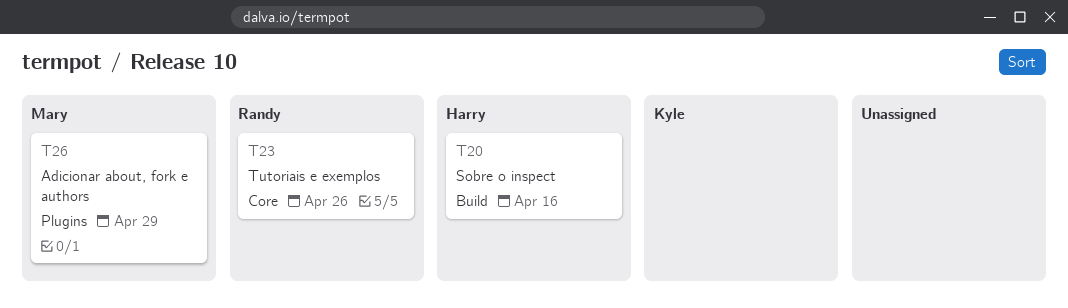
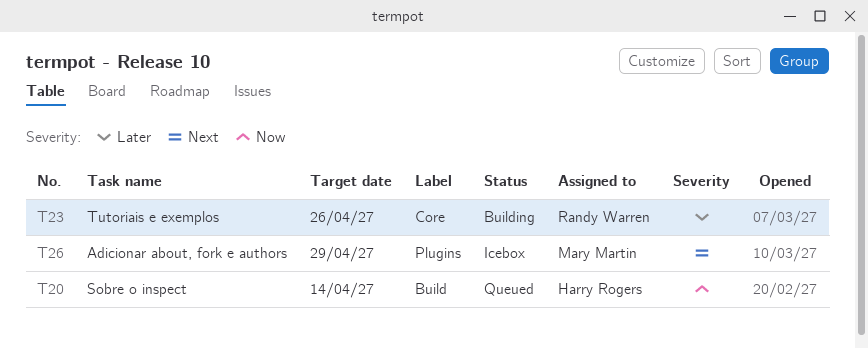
T20, due: Apr 16 -> Apr 14

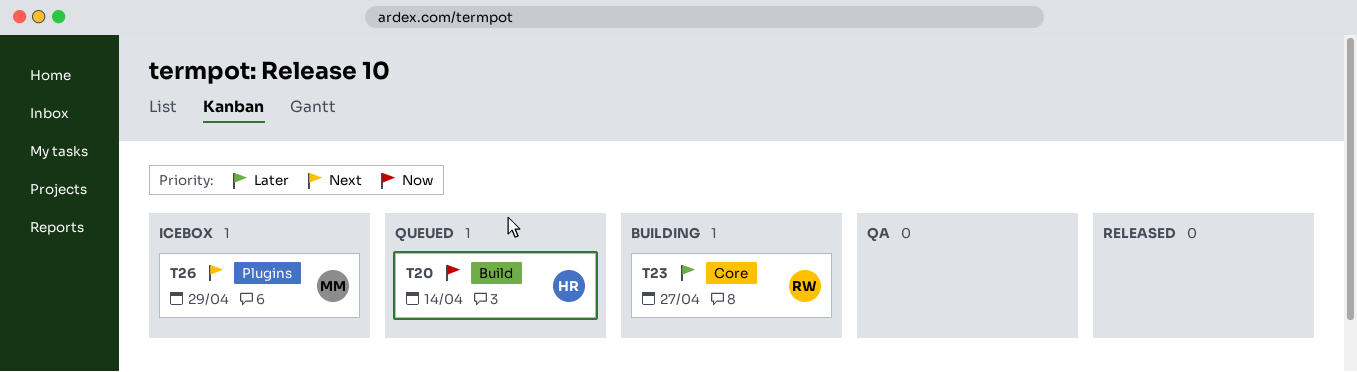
T23, due: Apr 26 -> Apr 27

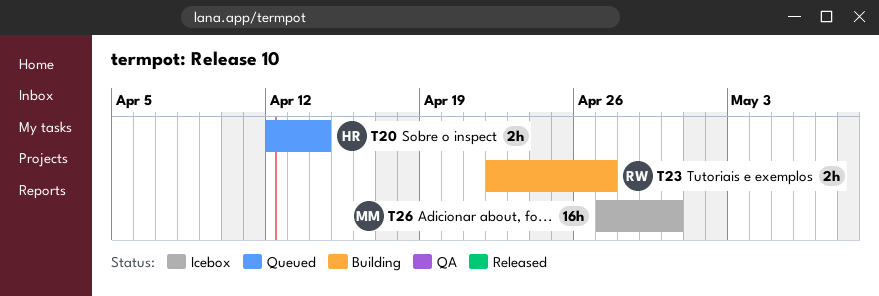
T26, due: Apr 29 -> Apr 30

